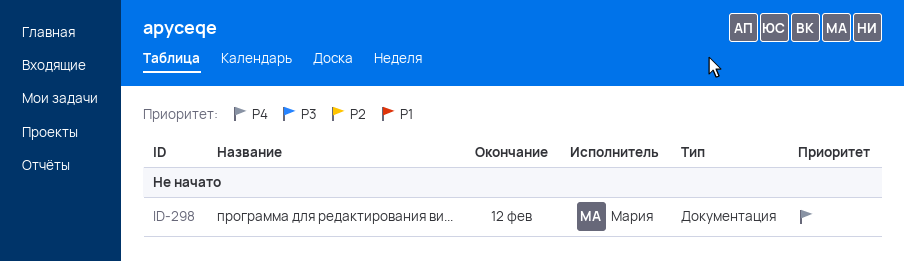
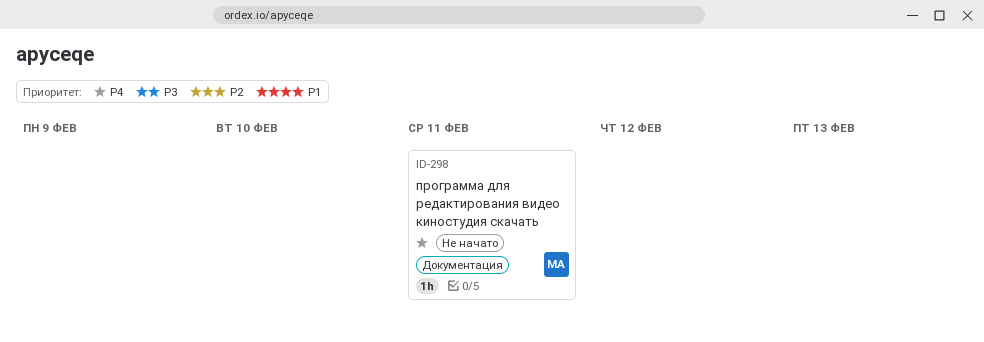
ID-298, due: Feb 12 -> Feb 11

